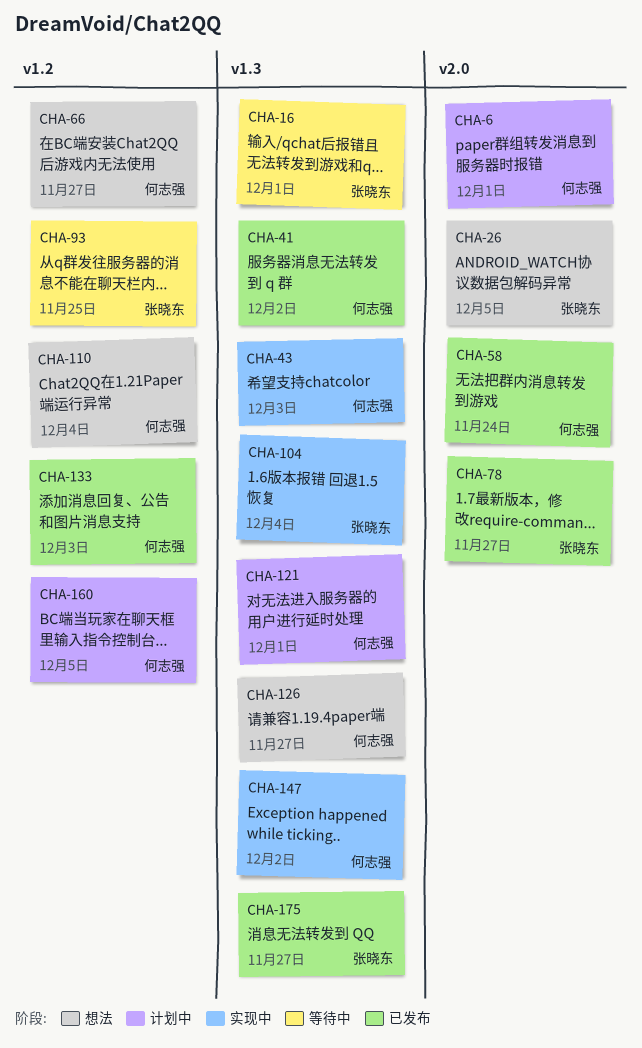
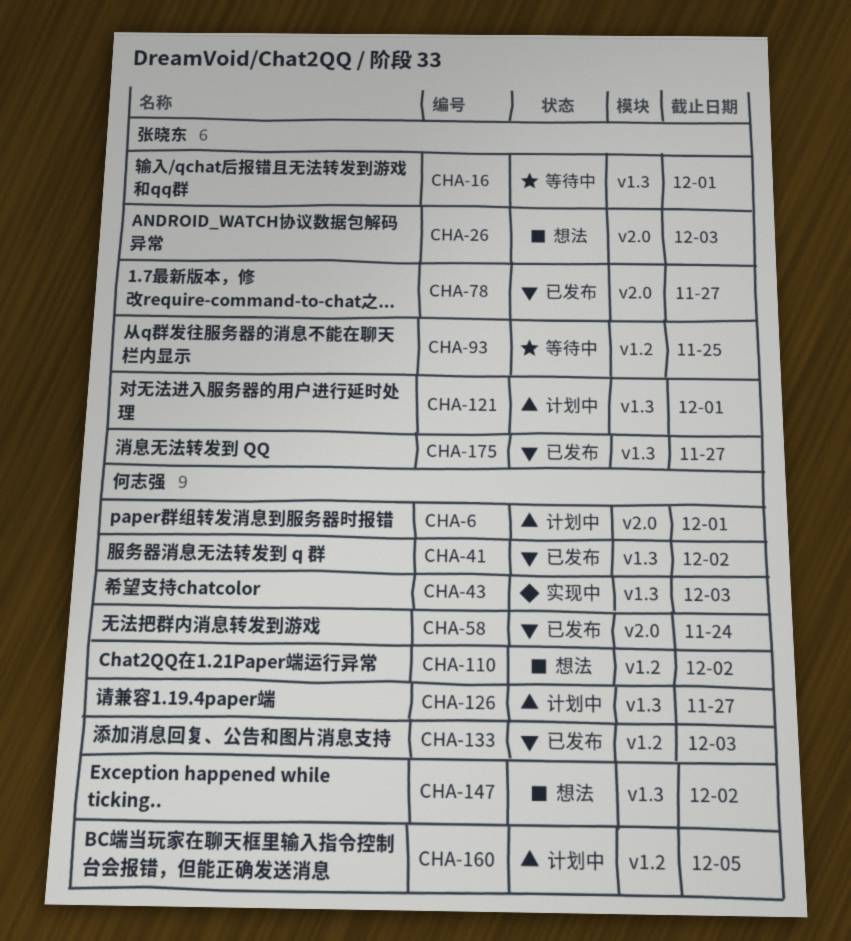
CHA-26, due: Dec 5 -> Dec 3
CHA-66: present -> none
CHA-104: present -> none
CHA-110, due: Dec 4 -> Dec 2
CHA-121, owner: 何志强 -> 张晓东
CHA-126, status: 想法 -> 计划中
CHA-147, status: 实现中 -> 想法

